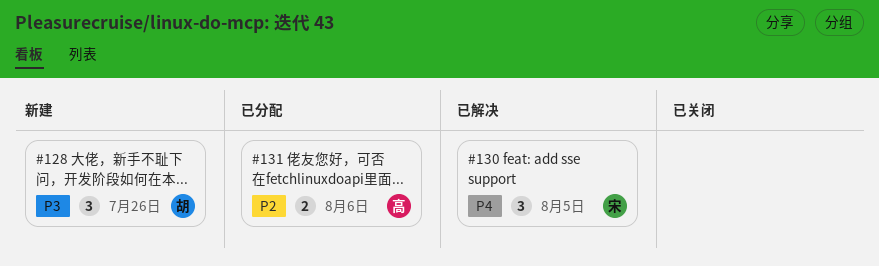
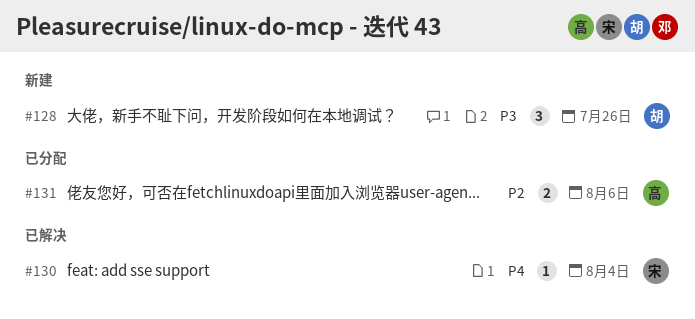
#130, estimate: 3 -> 1
#130, due: Aug 5 -> Aug 4

